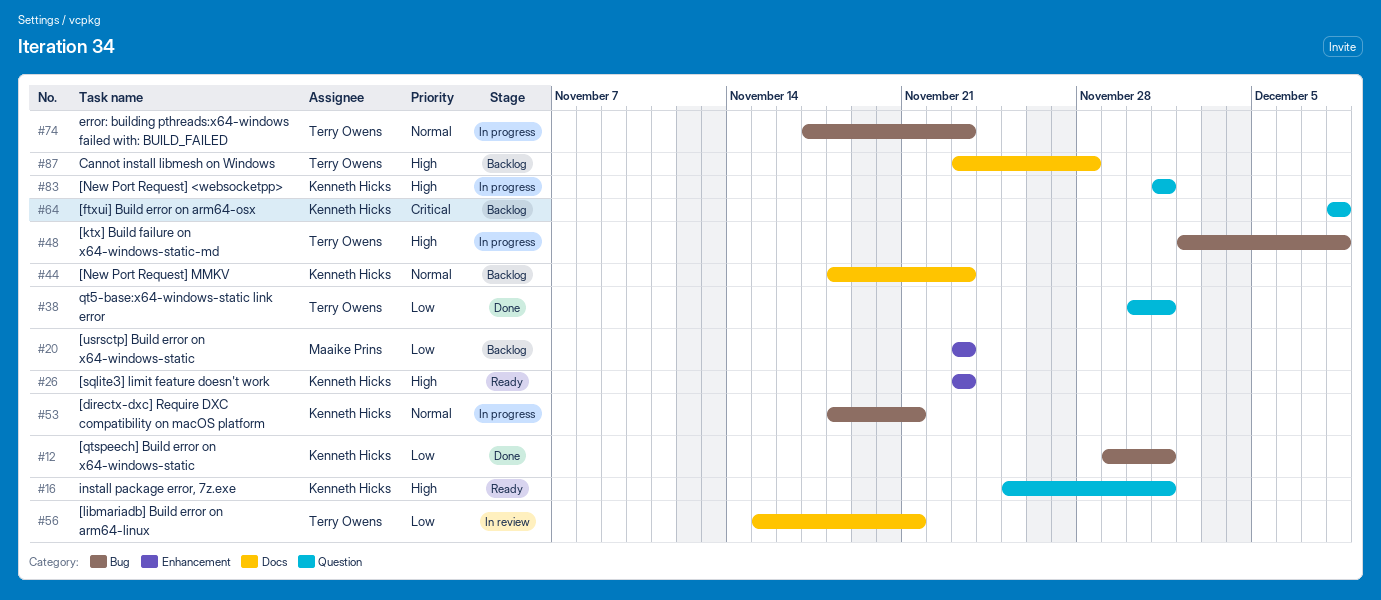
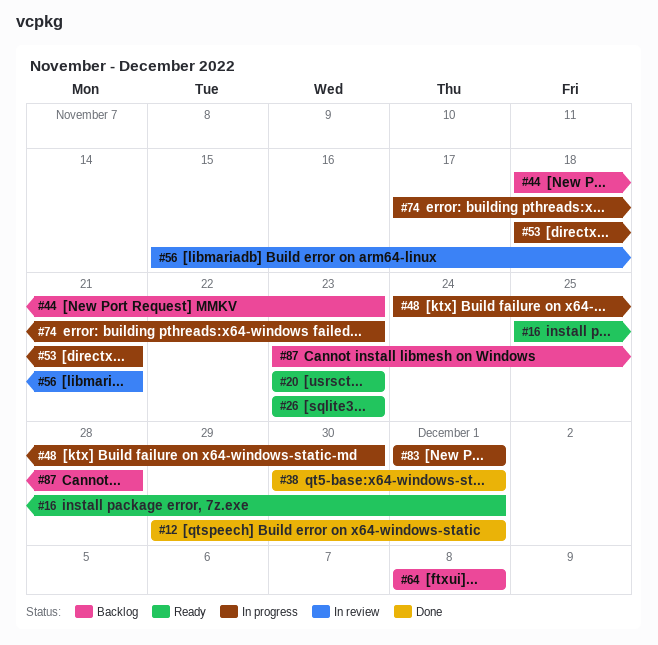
#20, status: Backlog -> Ready
#48, start: Dec 2 -> Nov 24
#48, due: Dec 8 -> Nov 30

